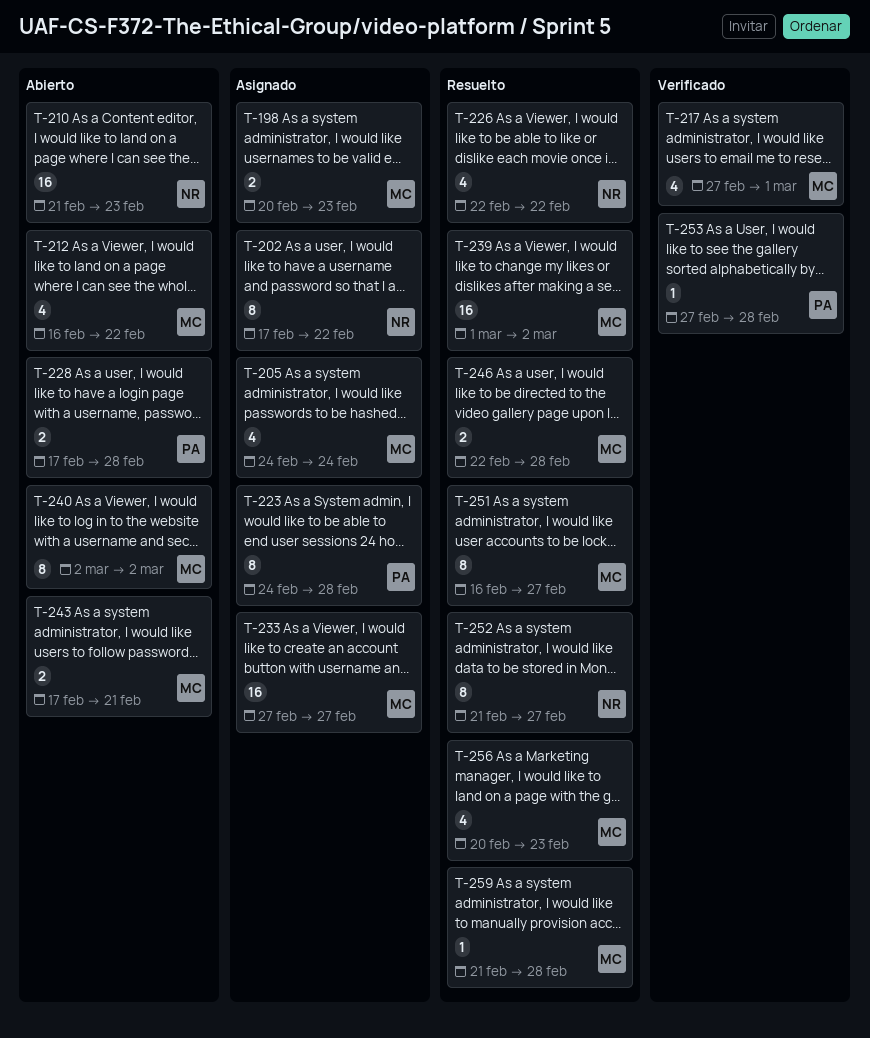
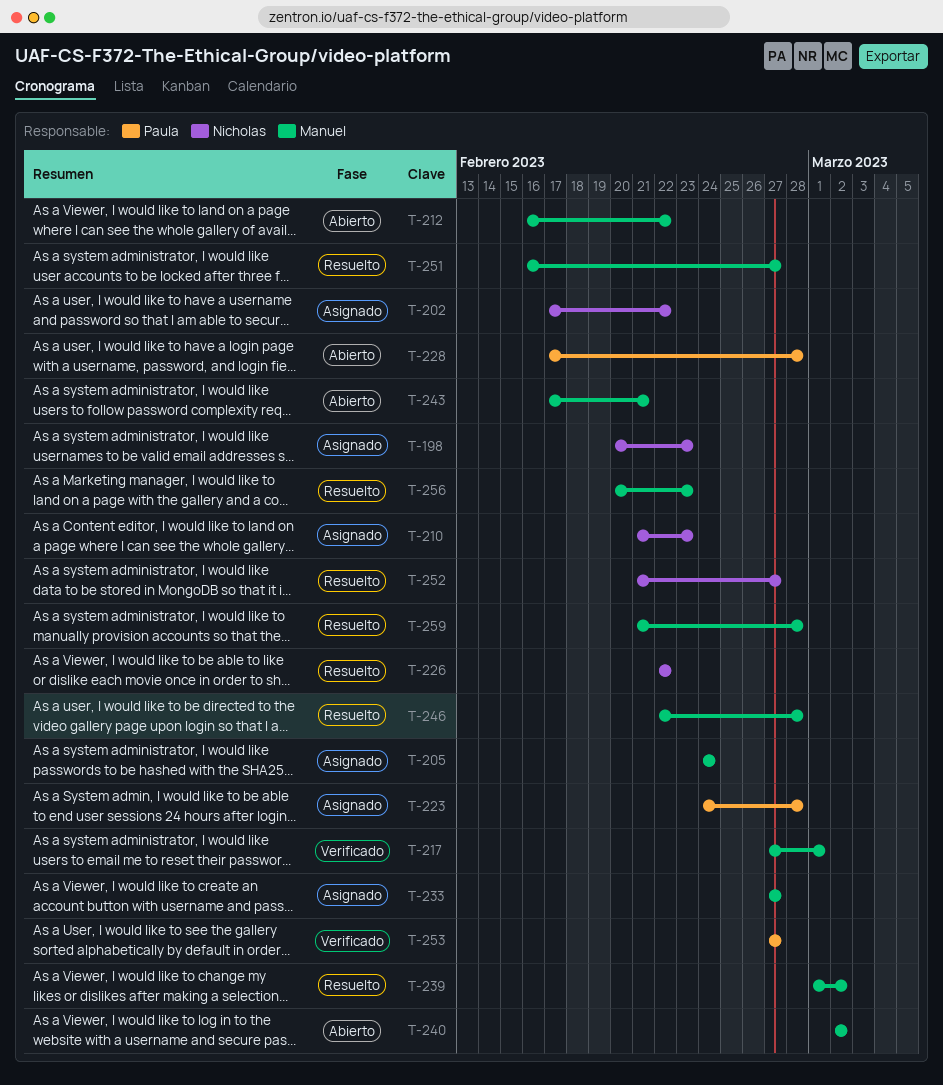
T-198, owner: Manuel -> Nicholas
T-210, status: Abierto -> Asignado
T-253, due: Feb 28 -> Feb 27

